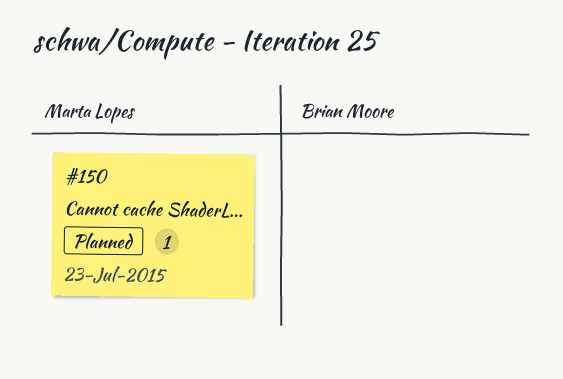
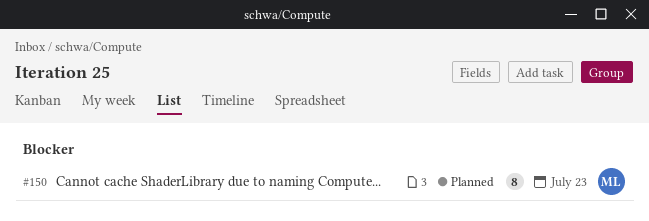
#150, estimate: 1 -> 8

